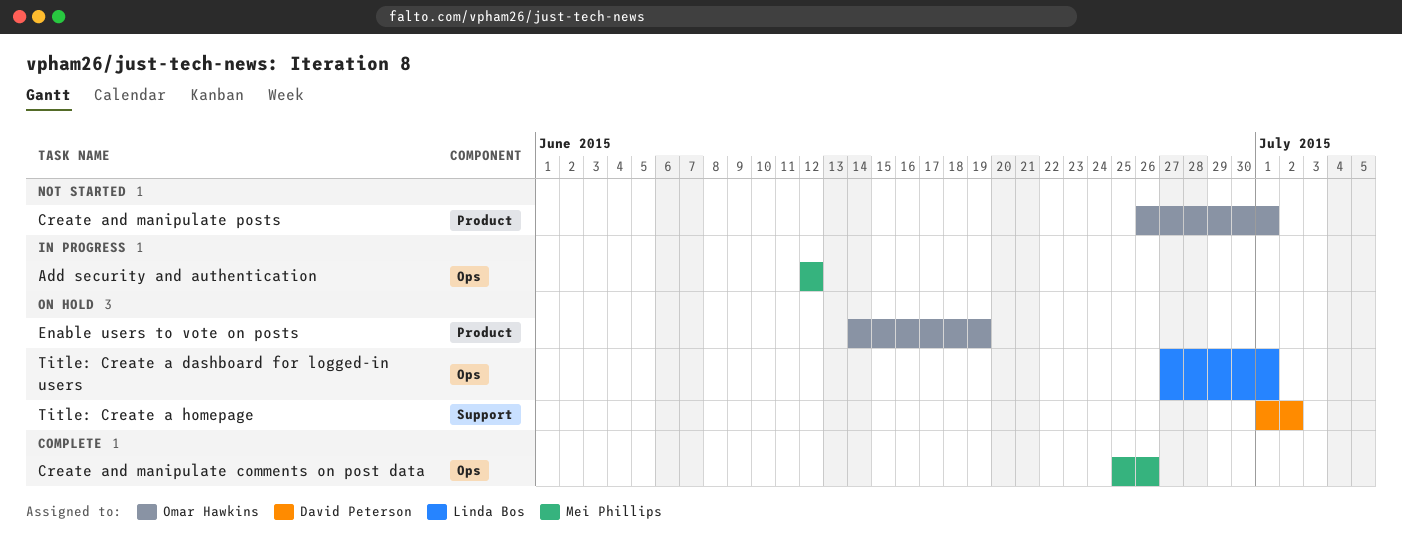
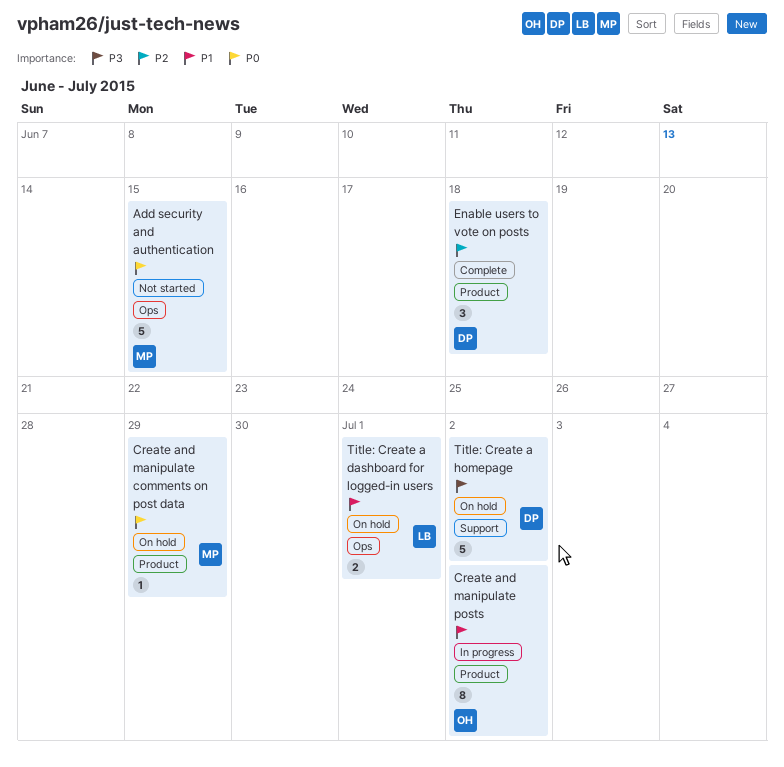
Add security and authentication, status: In progress -> Not started
Add security and authentication, due: Jun 12 -> Jun 15
Create and manipulate comments on post data, status: Complete -> On hold
Create and manipulate comments on post data, label: Ops -> Product
Create and manipulate comments on post data, due: Jun 26 -> Jun 29
Create and manipulate posts, status: Not started -> In progress
Create and manipulate posts, due: Jul 1 -> Jul 2
Enable users to vote on posts, status: On hold -> Complete
Enable users to vote on posts, owner: Omar Hawkins -> David Peterson
Enable users to vote on posts, due: Jun 19 -> Jun 18

